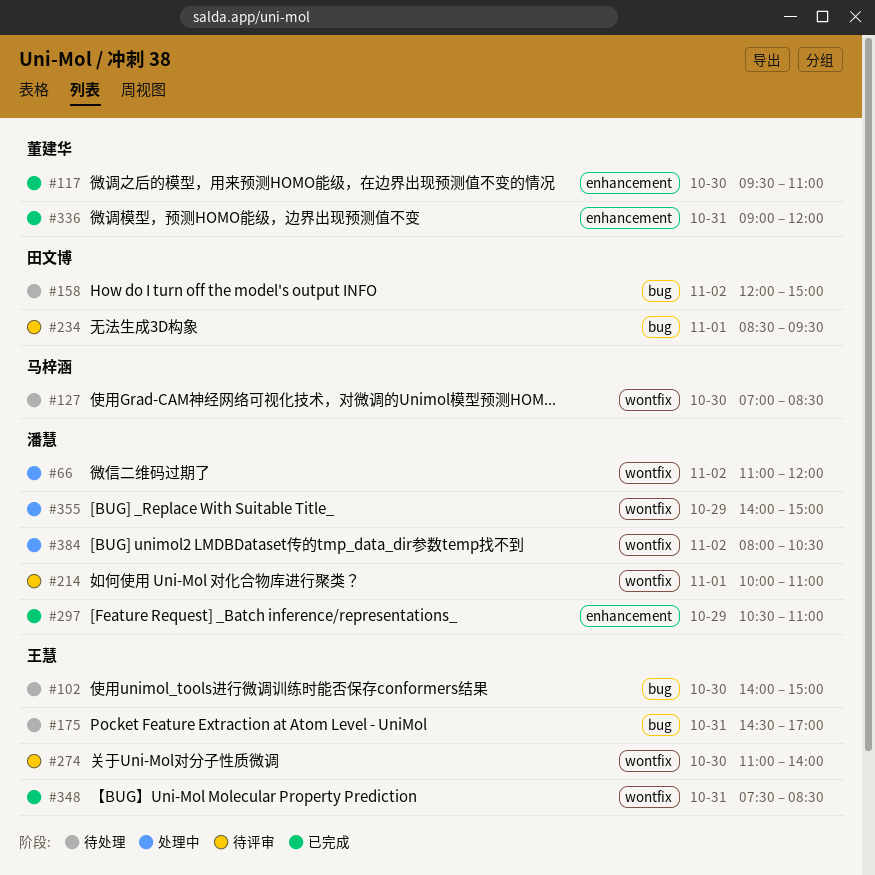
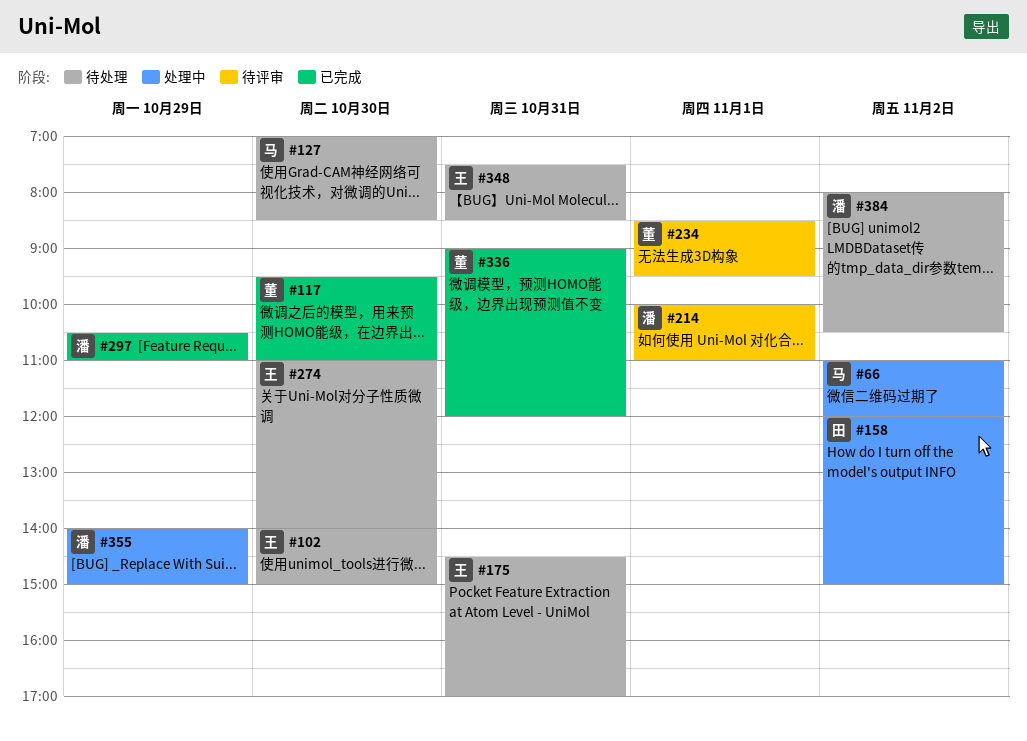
#66, owner: 潘慧 -> 马梓涵
#158, status: 待处理 -> 处理中
#234, owner: 田文博 -> 董建华
#274, status: 待评审 -> 待处理
#348, status: 已完成 -> 待处理
#384, status: 处理中 -> 待处理

